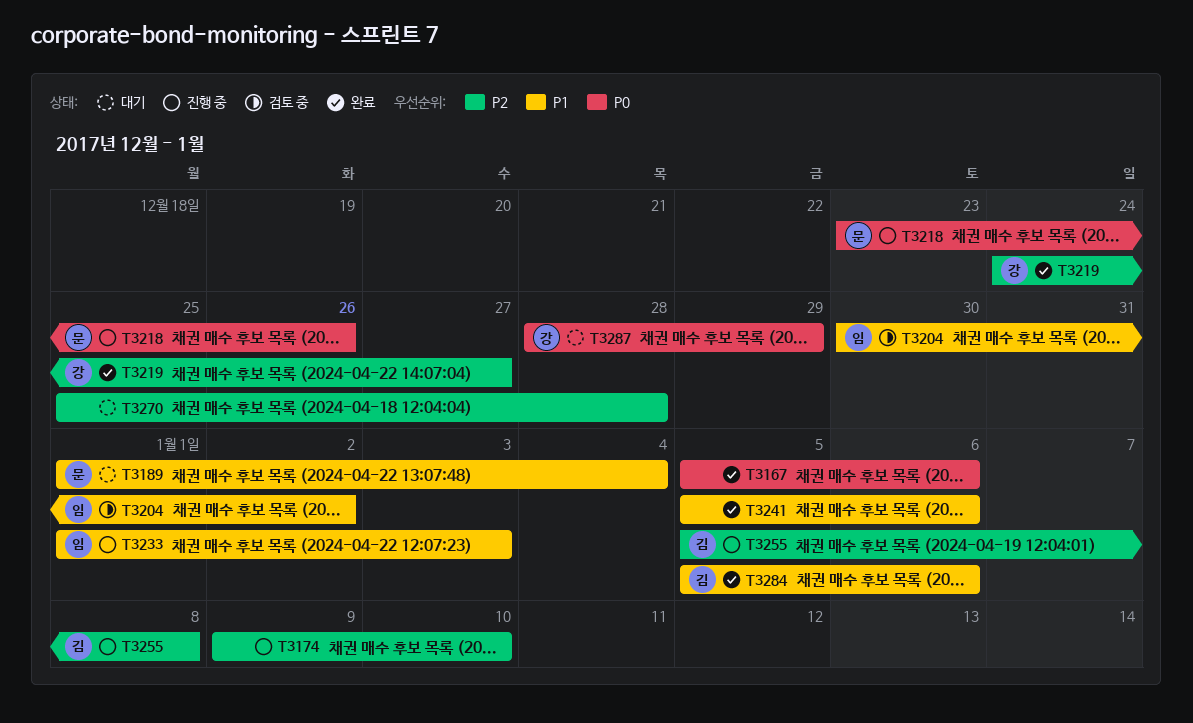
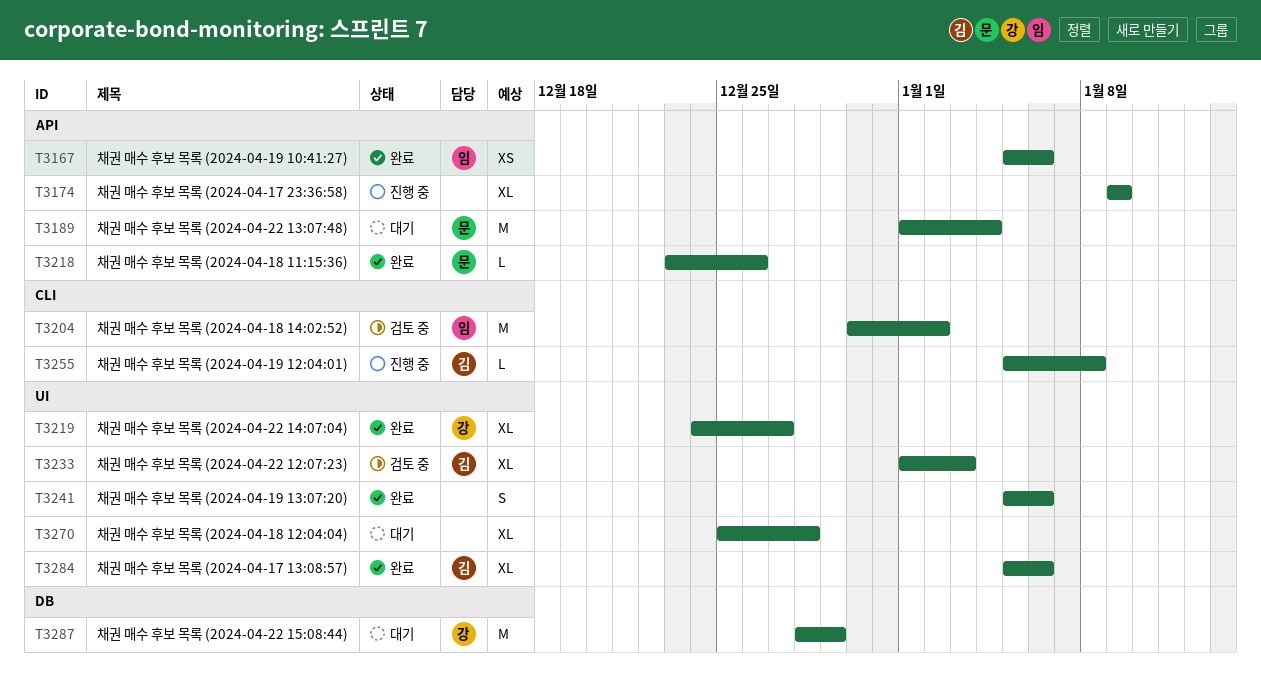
T3167, owner: none -> 임
T3174, due: Jan 10 -> Jan 9
T3218, status: 진행 중 -> 완료
T3233, status: 진행 중 -> 검토 중
T3233, owner: 임 -> 김

